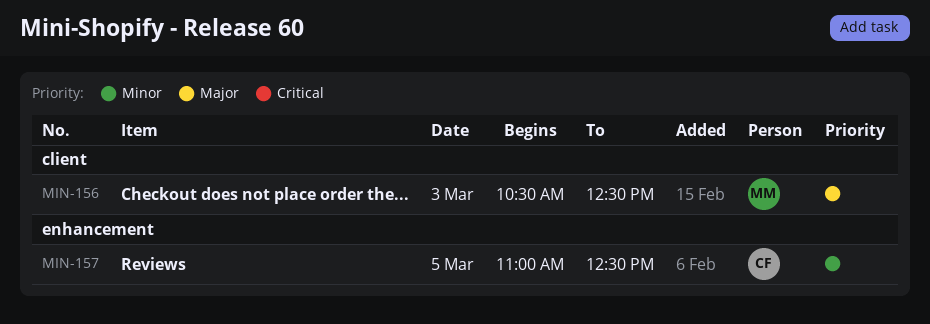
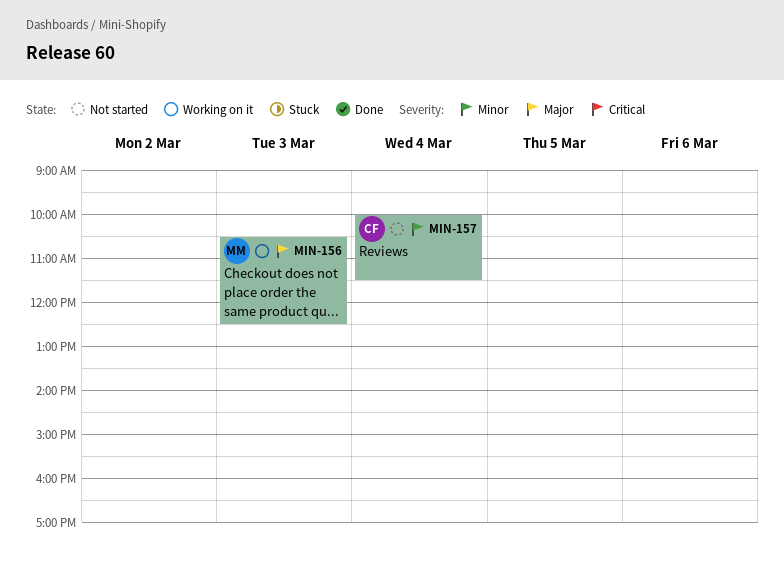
MIN-157, day: Mar 5 -> Mar 4
MIN-157, begins: 11:00 -> 10:00
MIN-157, ends: 12:30 -> 11:30

